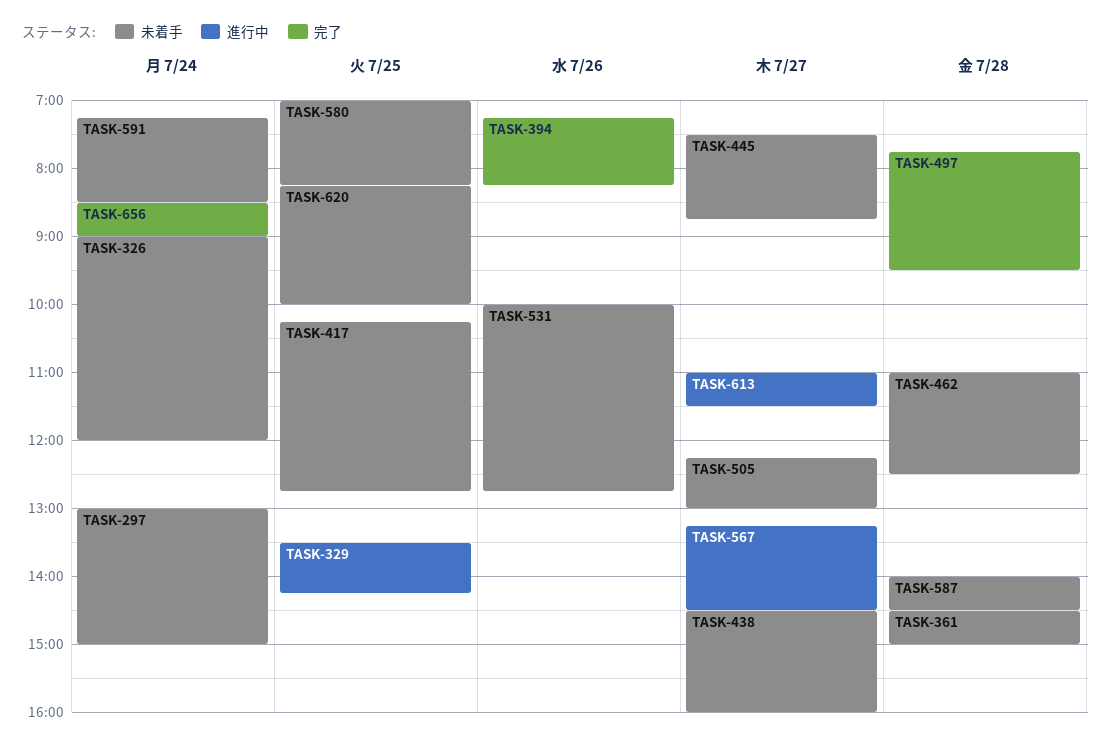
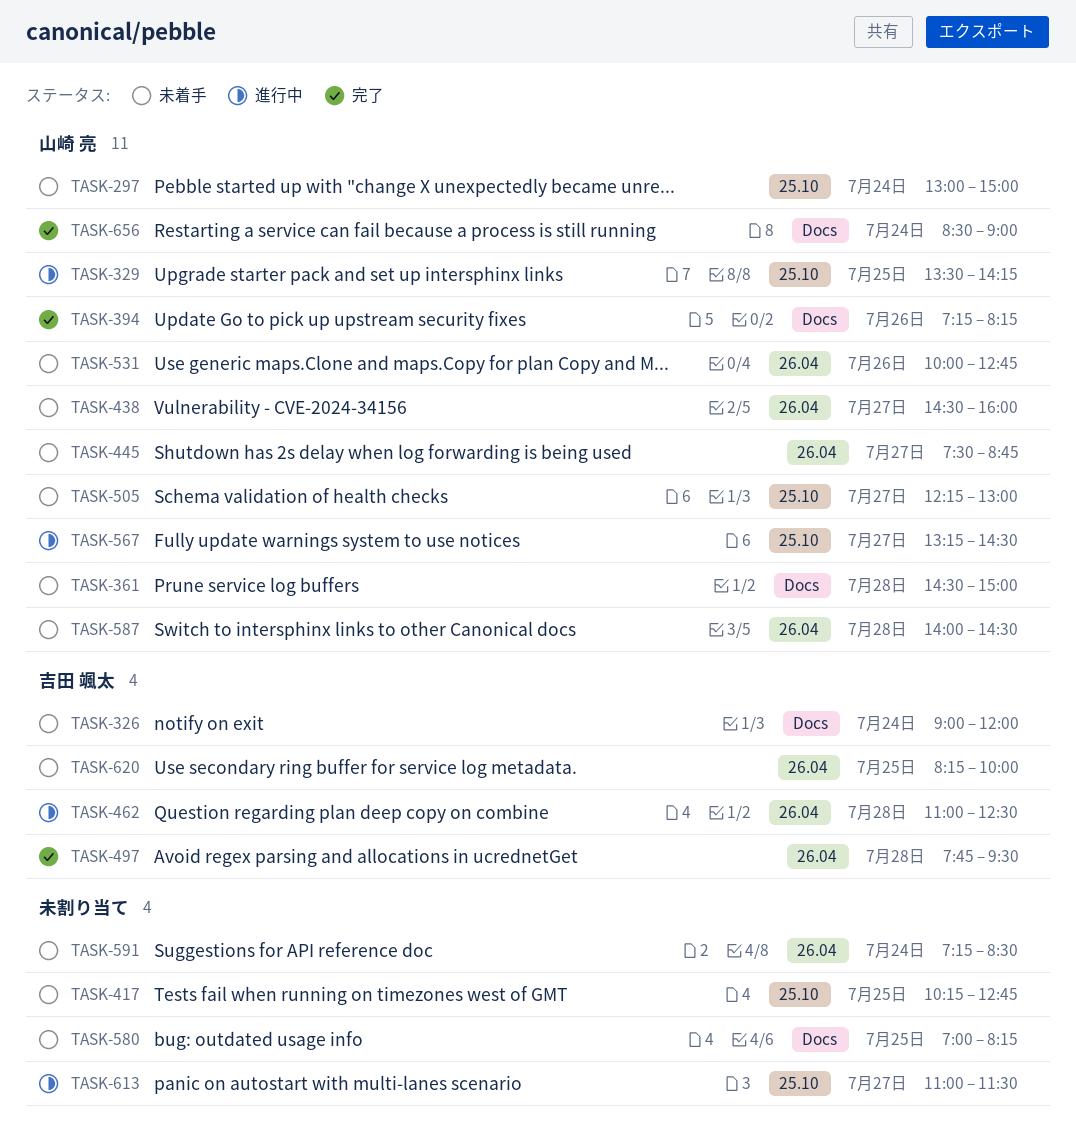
TASK-462, status: 未着手 -> 進行中

